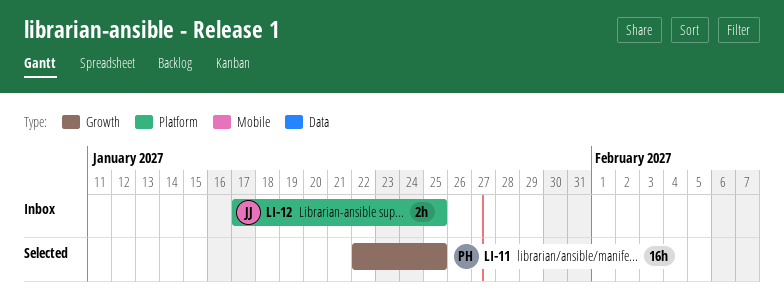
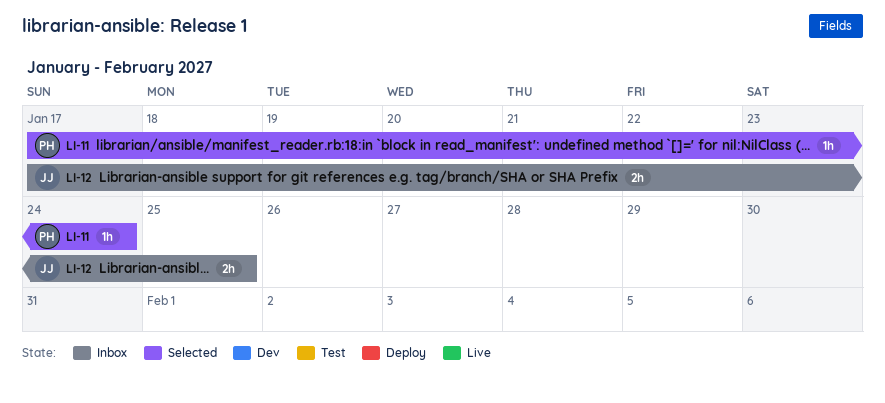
LI-11, estimate: 16h -> 1h
LI-11, start: Jan 22 -> Jan 17
LI-11, due: Jan 25 -> Jan 24

